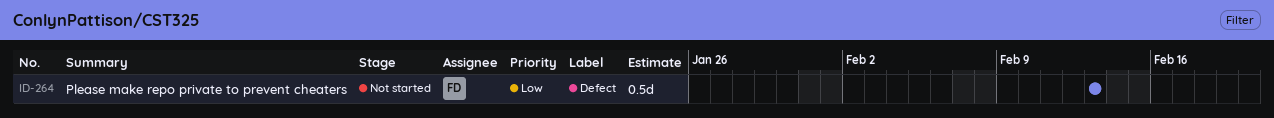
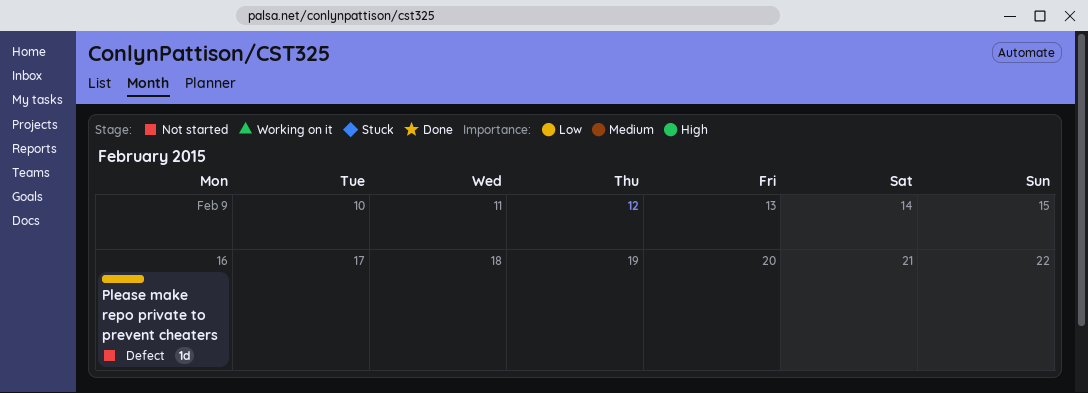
Please make repo private to prevent cheaters, estimate: 0.5d -> 1d
Please make repo private to prevent cheaters, due: Feb 13 -> Feb 16

